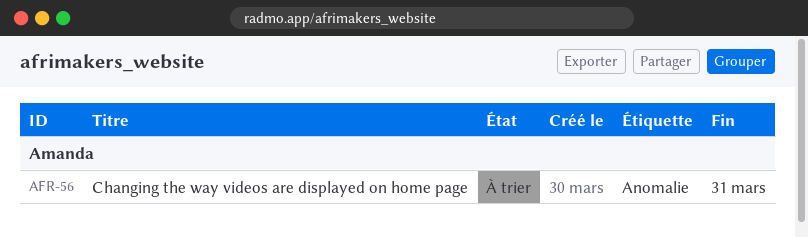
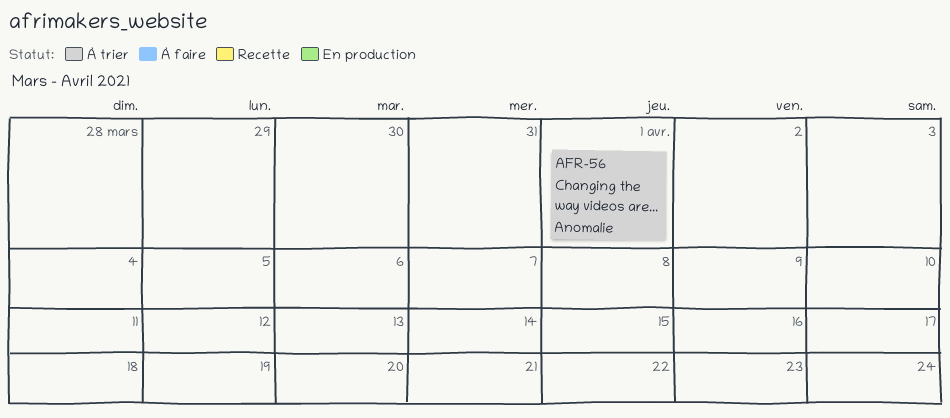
AFR-56, due: Mar 31 -> Apr 1

